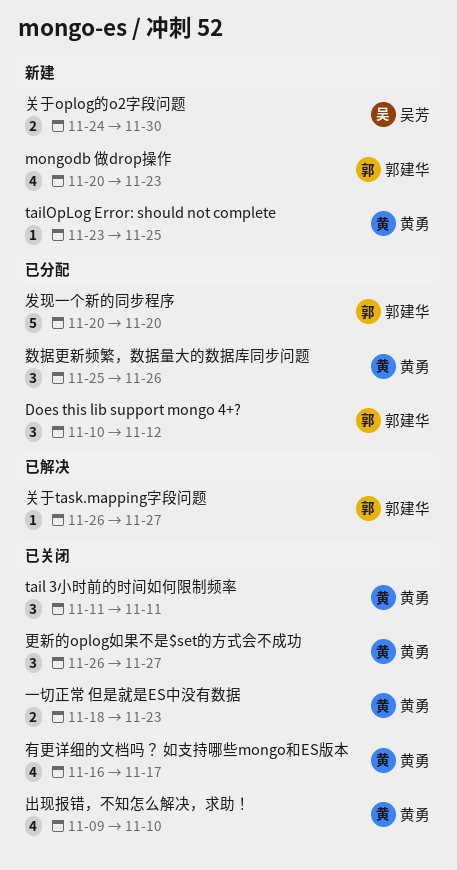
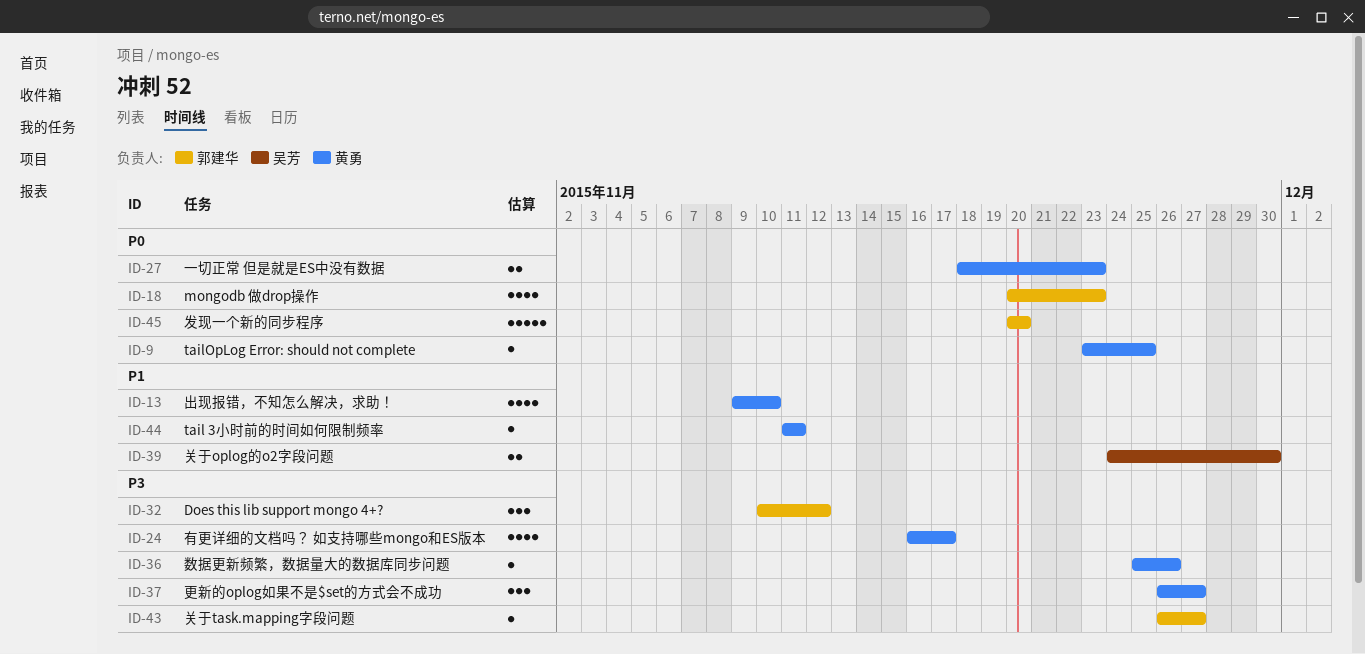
tail 3小时前的时间如何限制频率, estimate: 3 -> 1
数据更新频繁，数据量大的数据库同步问题, estimate: 3 -> 1

